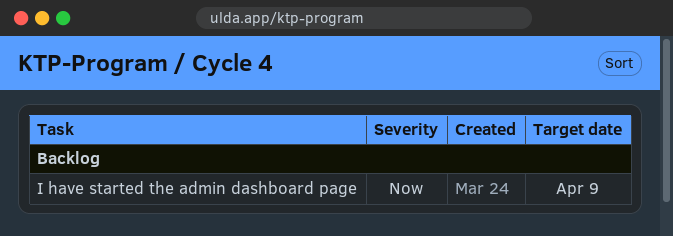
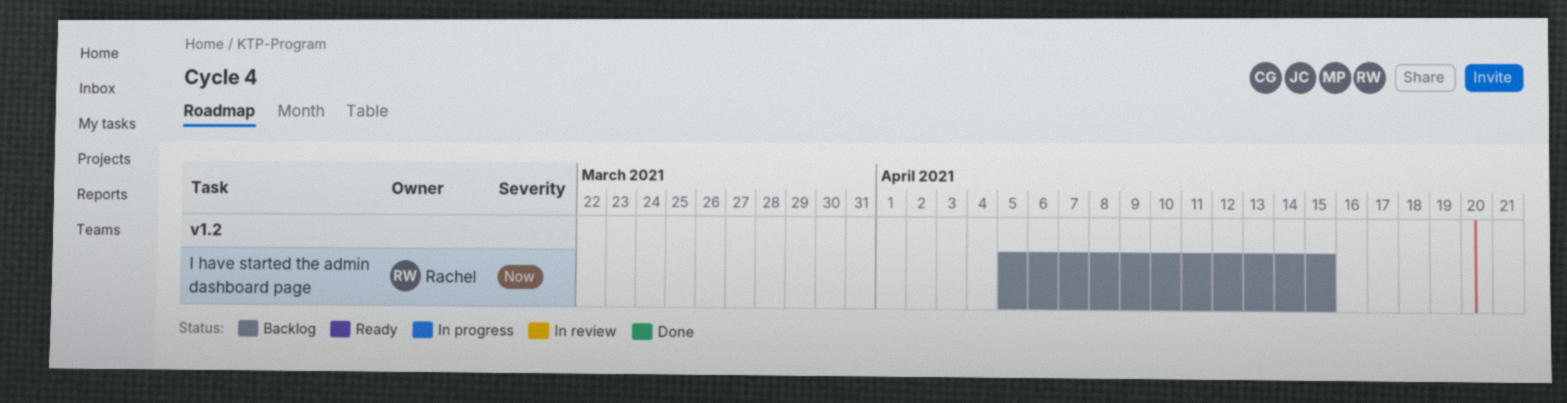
I have started the admin dashboard page, due: Apr 9 -> Apr 15

